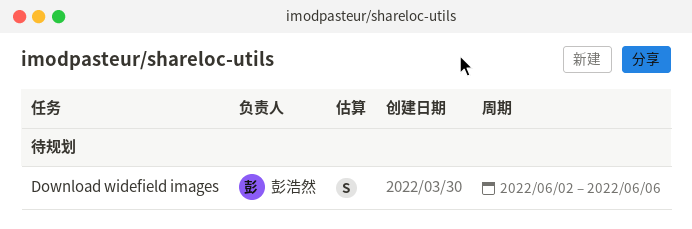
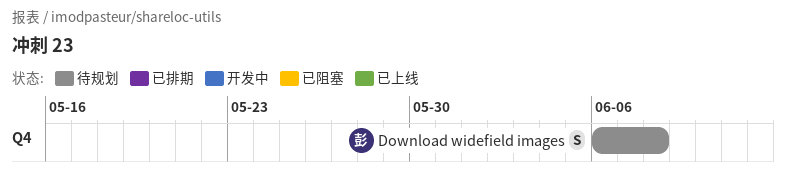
Download widefield images, start: Jun 2 -> Jun 6
Download widefield images, due: Jun 6 -> Jun 8

